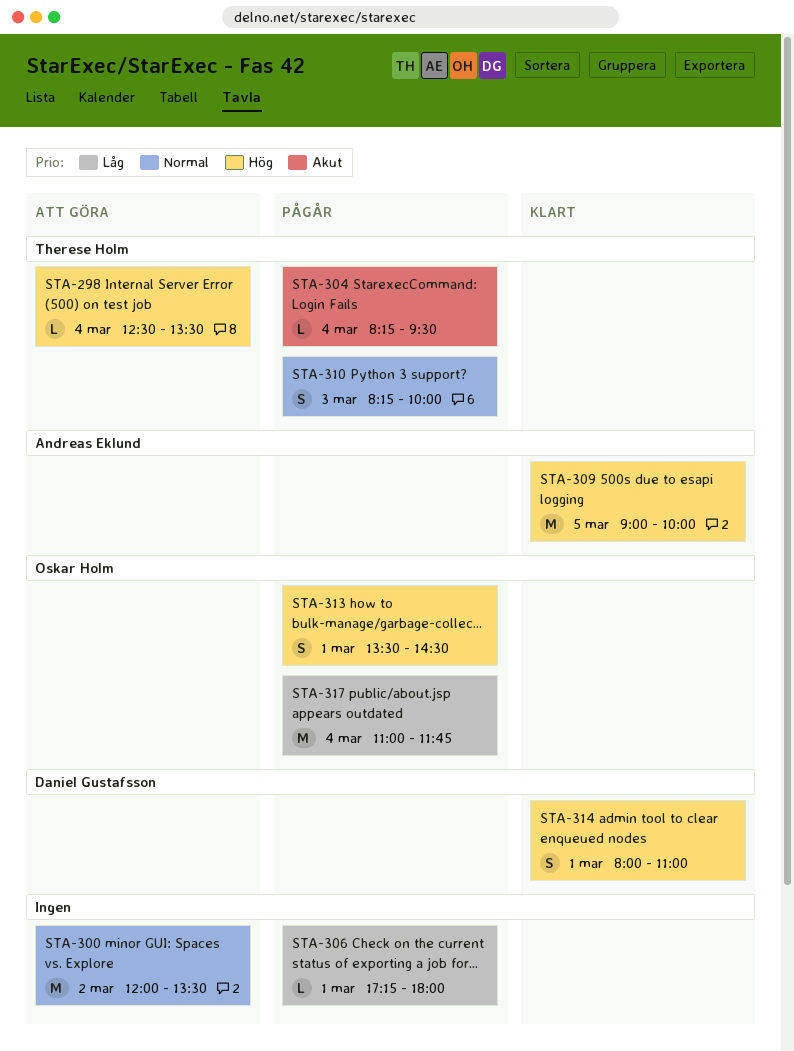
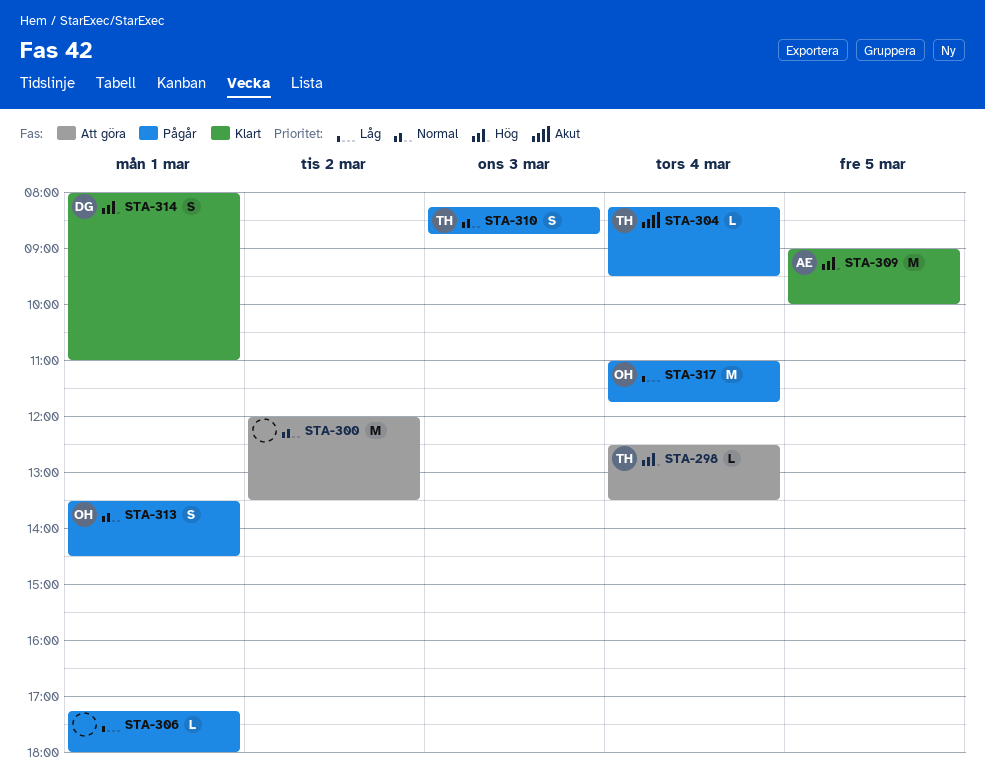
STA-310, ends: 10:00 -> 08:45
STA-313, priority: Hög -> Normal

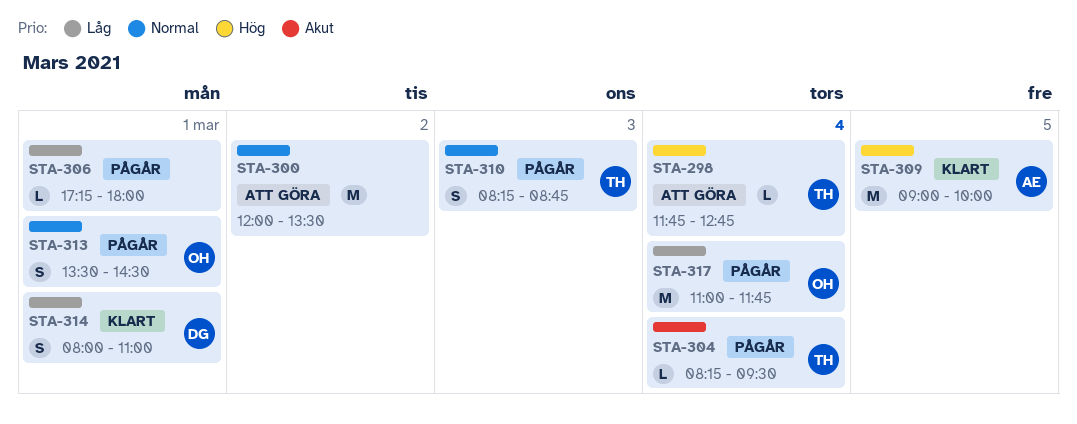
STA-298, begins: 12:30 -> 11:45
STA-298, ends: 13:30 -> 12:45
STA-314, priority: Hög -> Låg

